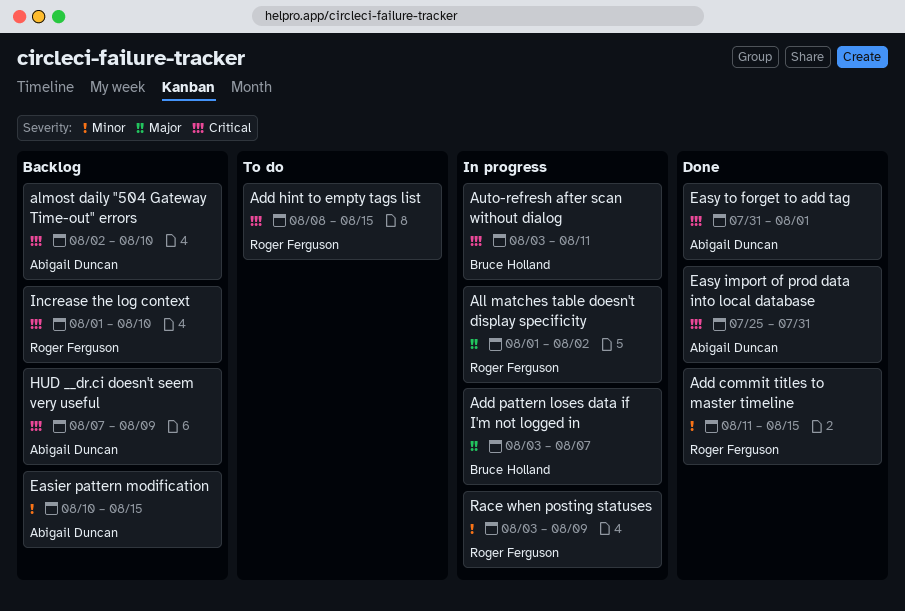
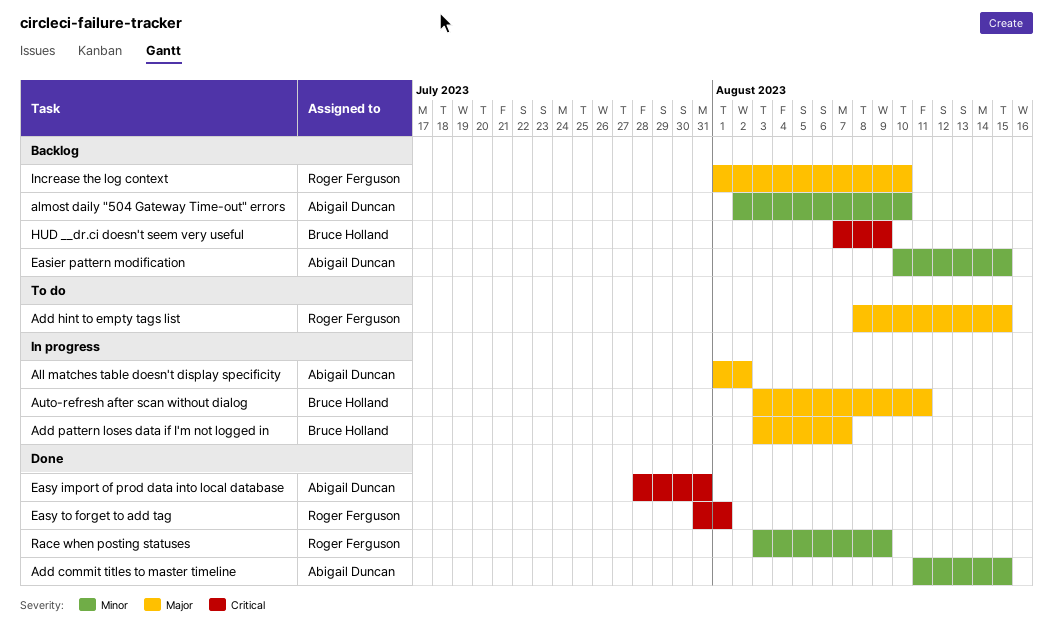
Add commit titles to master timeline, owner: Roger Ferguson -> Abigail Duncan
Add hint to empty tags list, priority: Critical -> Major
All matches table doesn't display specificity, owner: Roger Ferguson -> Abigail Duncan
almost daily "504 Gateway Time-out" errors, priority: Critical -> Minor
Auto-refresh after scan without dialog, priority: Critical -> Major
Easy import of prod data into local database, start: Jul 25 -> Jul 28
Easy to forget to add tag, owner: Abigail Duncan -> Roger Ferguson
HUD __dr.ci doesn't seem very useful, owner: Abigail Duncan -> Bruce Holland
Increase the log context, priority: Critical -> Major
Race when posting statuses, status: In progress -> Done

